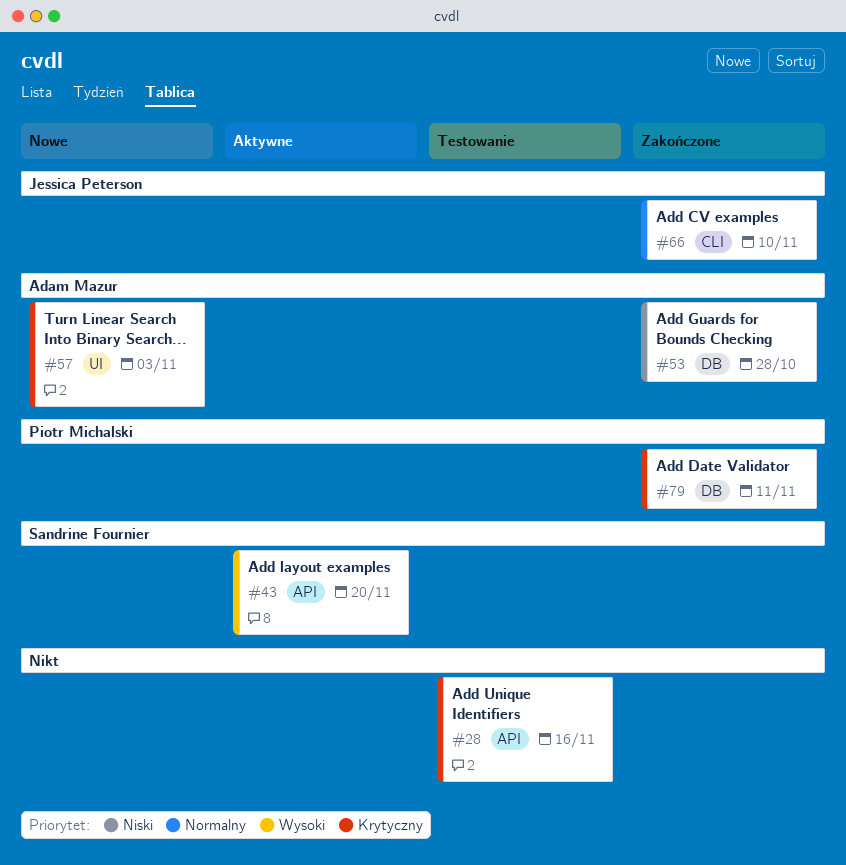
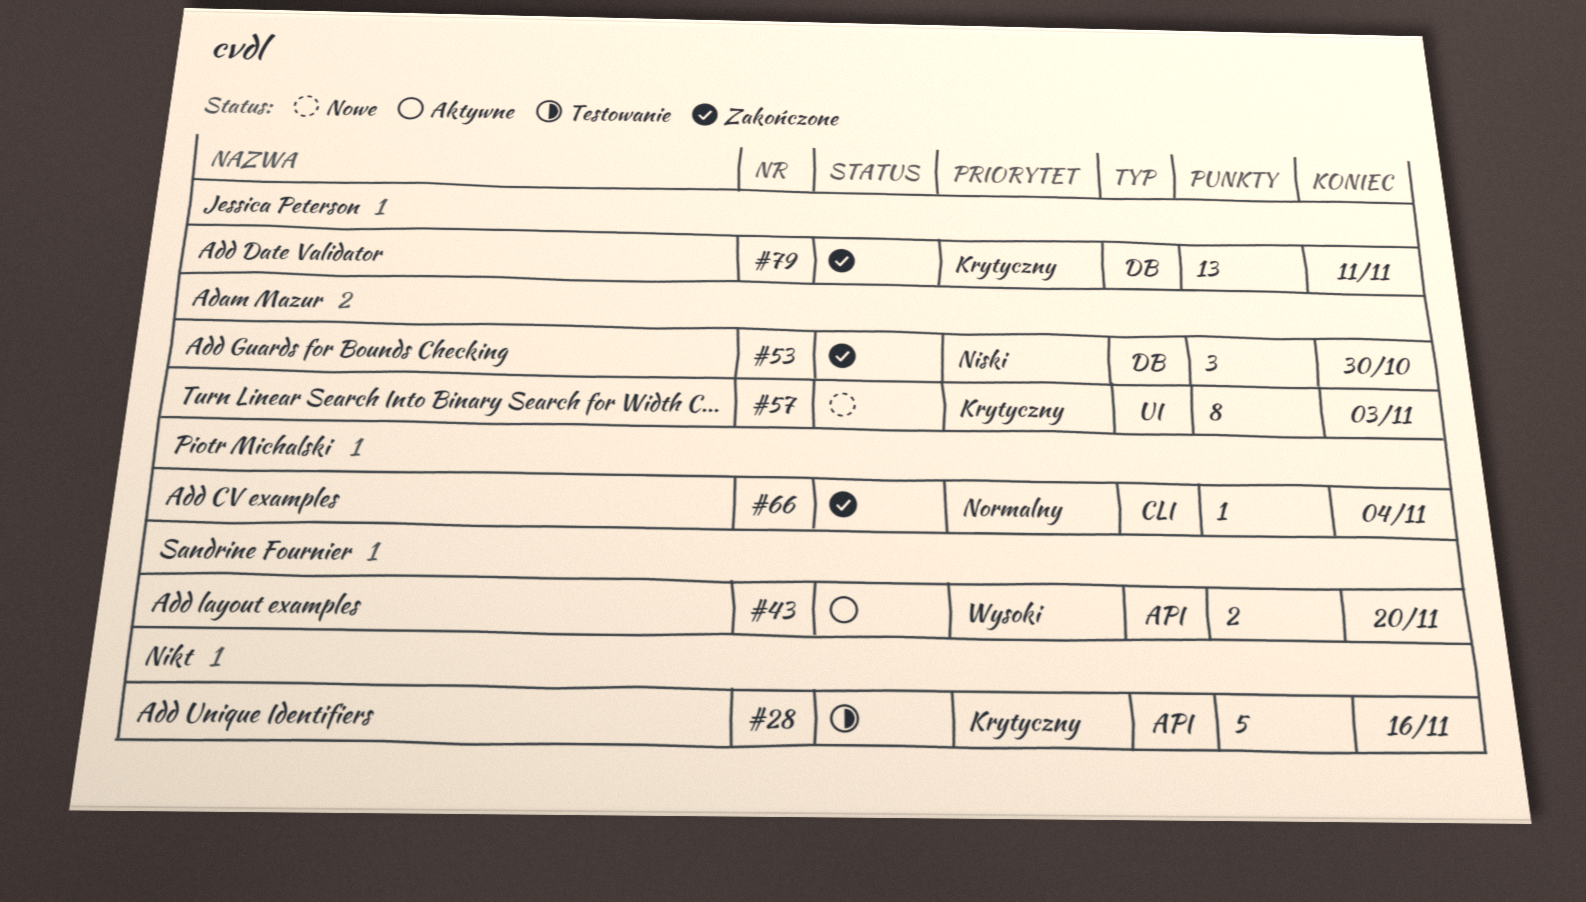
#53, due: Oct 28 -> Oct 30
#66, owner: Jessica Peterson -> Piotr Michalski
#66, due: Nov 10 -> Nov 4
#79, owner: Piotr Michalski -> Jessica Peterson

